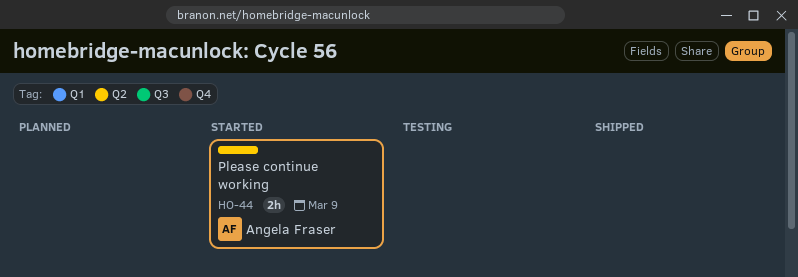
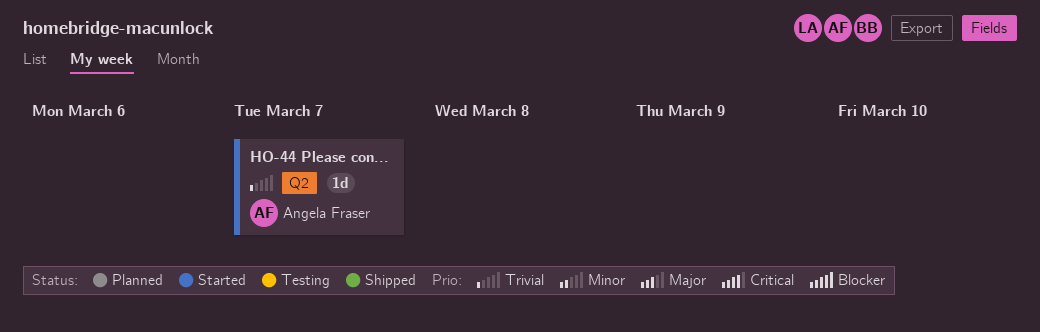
HO-44, estimate: 2h -> 1d
HO-44, due: Mar 9 -> Mar 7

